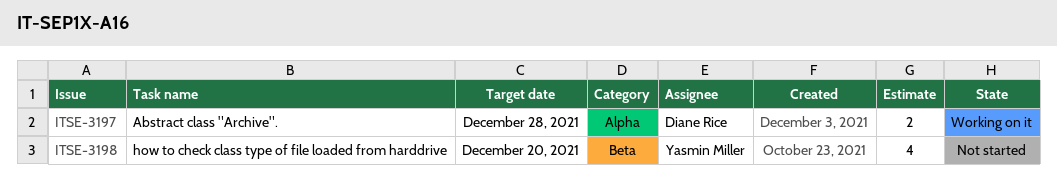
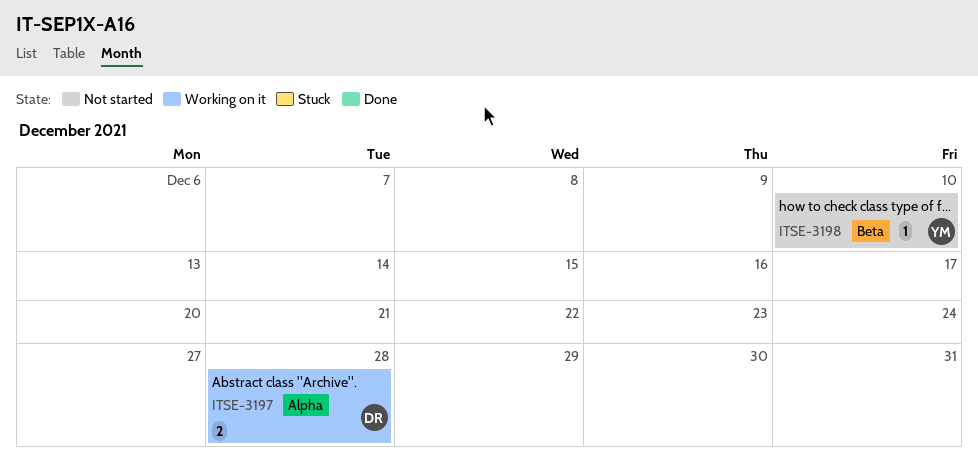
ITSE-3198, estimate: 4 -> 1
ITSE-3198, due: Dec 20 -> Dec 10

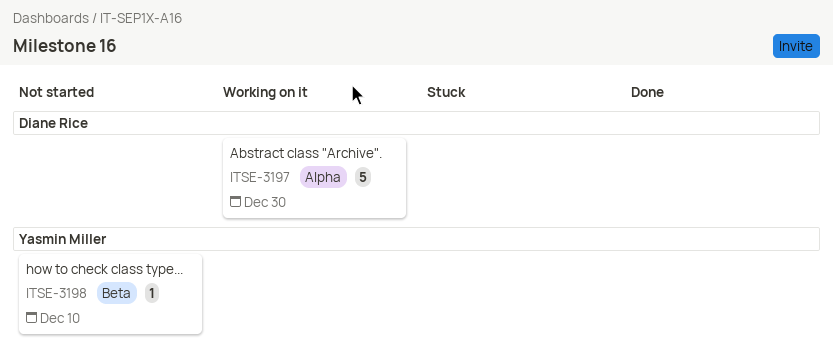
ITSE-3197, estimate: 2 -> 5
ITSE-3197, due: Dec 28 -> Dec 30

